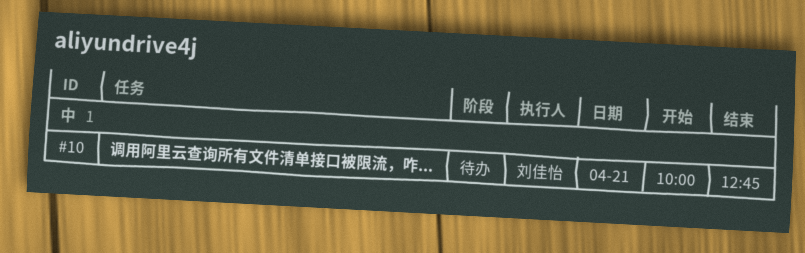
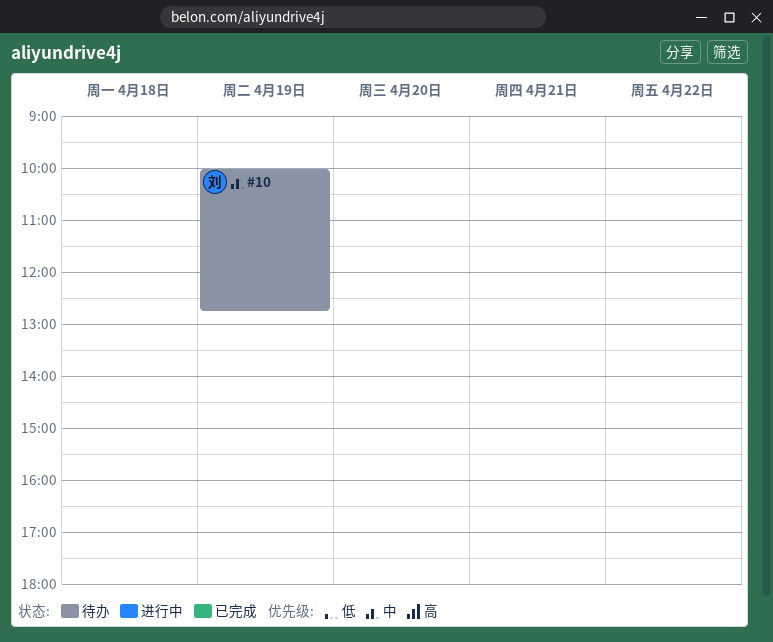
#10, day: Apr 21 -> Apr 19

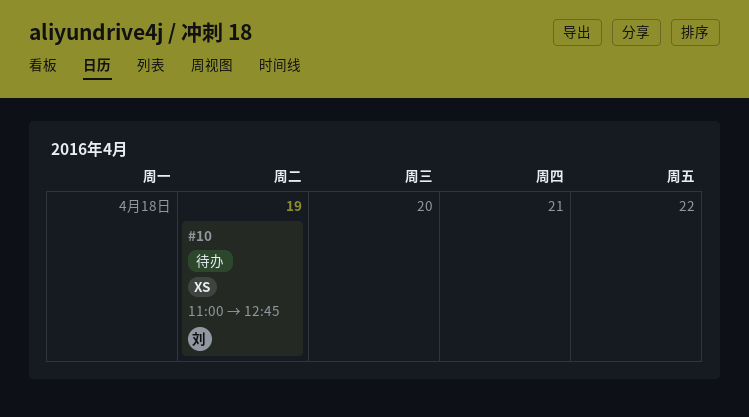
#10, begins: 10:00 -> 11:00

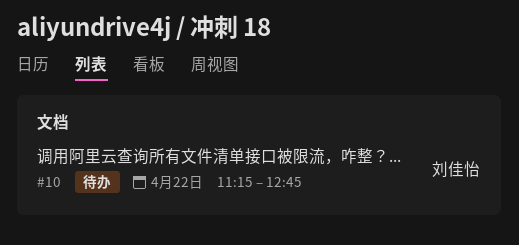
#10, day: Apr 19 -> Apr 22
#10, begins: 11:00 -> 11:15

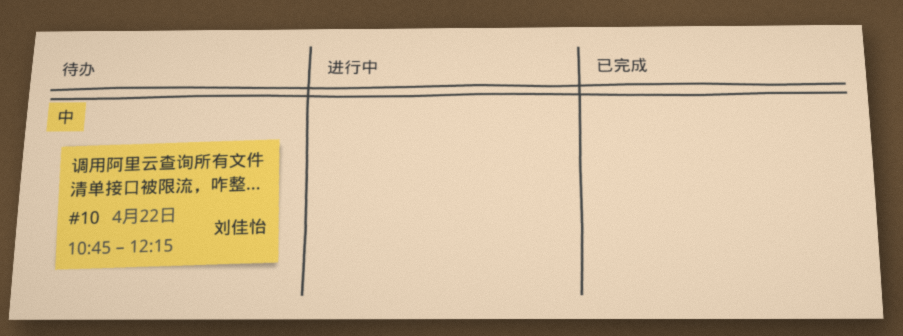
#10, begins: 11:15 -> 10:45
#10, ends: 12:45 -> 12:15

